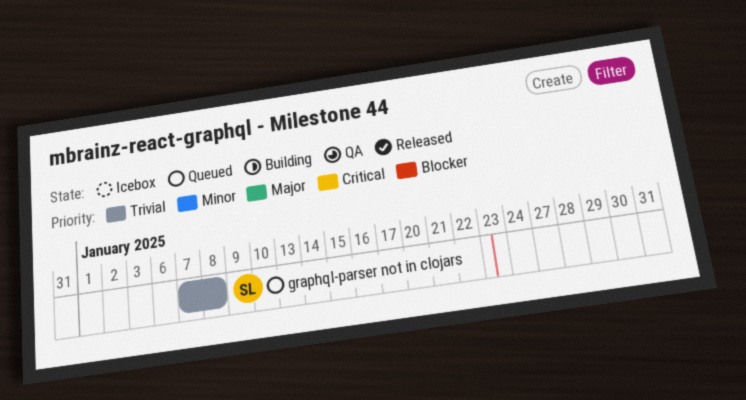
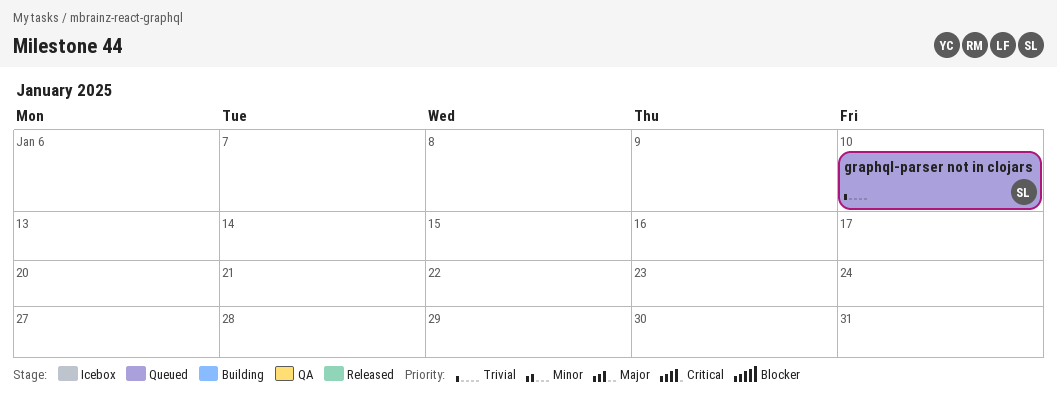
graphql-parser not in clojars, due: Jan 8 -> Jan 10

